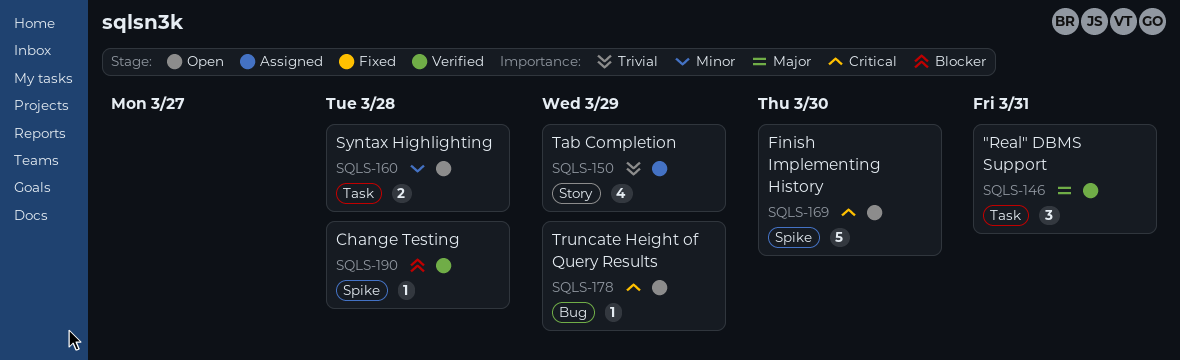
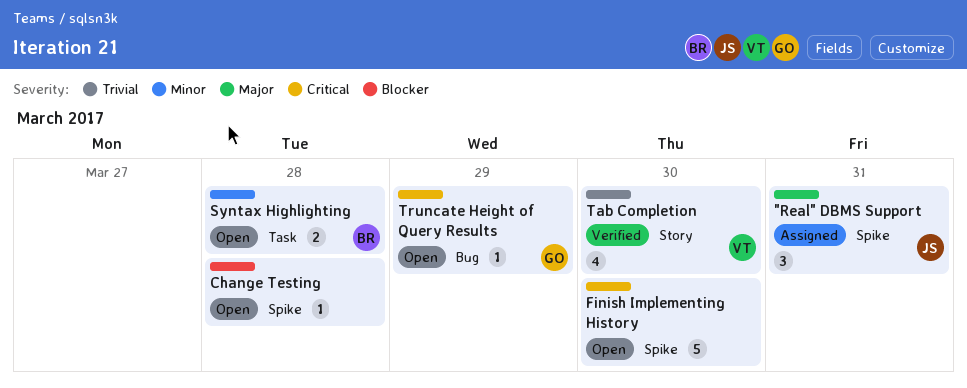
"Real" DBMS Support, status: Verified -> Assigned
"Real" DBMS Support, label: Task -> Spike
Change Testing, status: Verified -> Open
Tab Completion, status: Assigned -> Verified
Tab Completion, due: Mar 29 -> Mar 30

